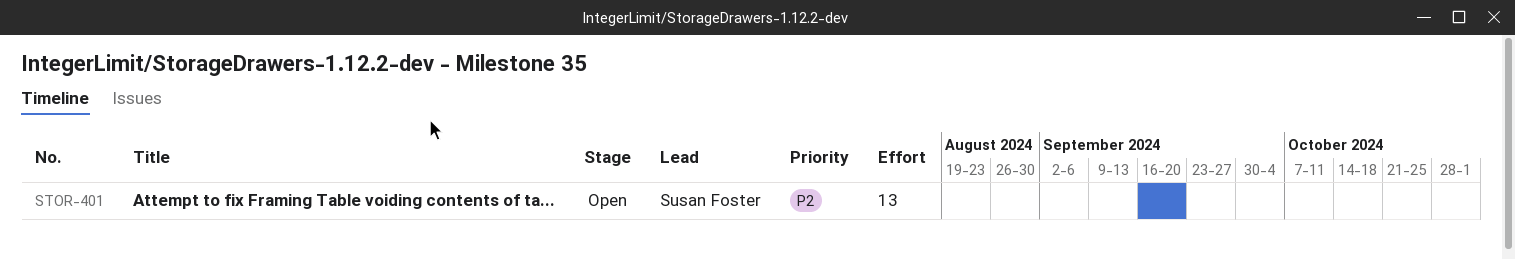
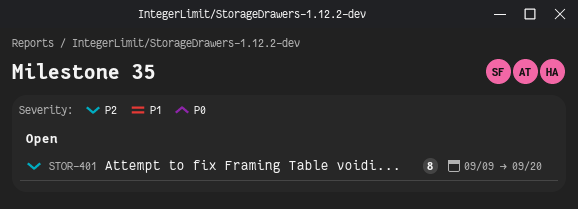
STOR-401, estimate: 13 -> 8
STOR-401, start: Sep 16 -> Sep 9

